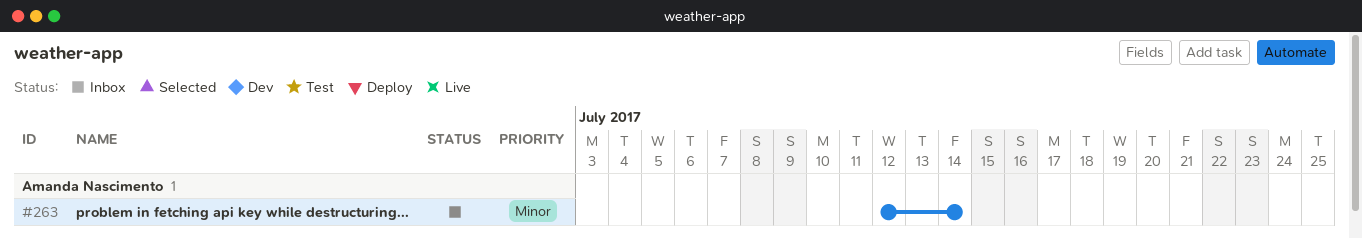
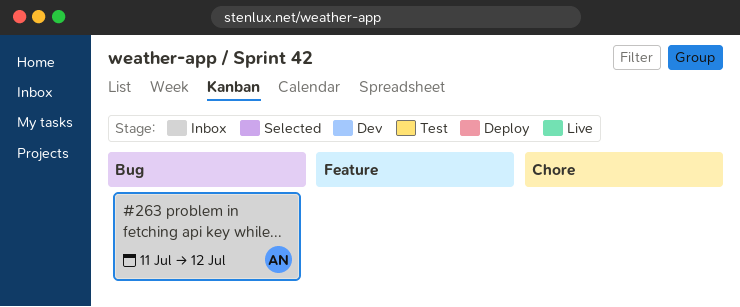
#263, start: Jul 12 -> Jul 11
#263, due: Jul 14 -> Jul 12

